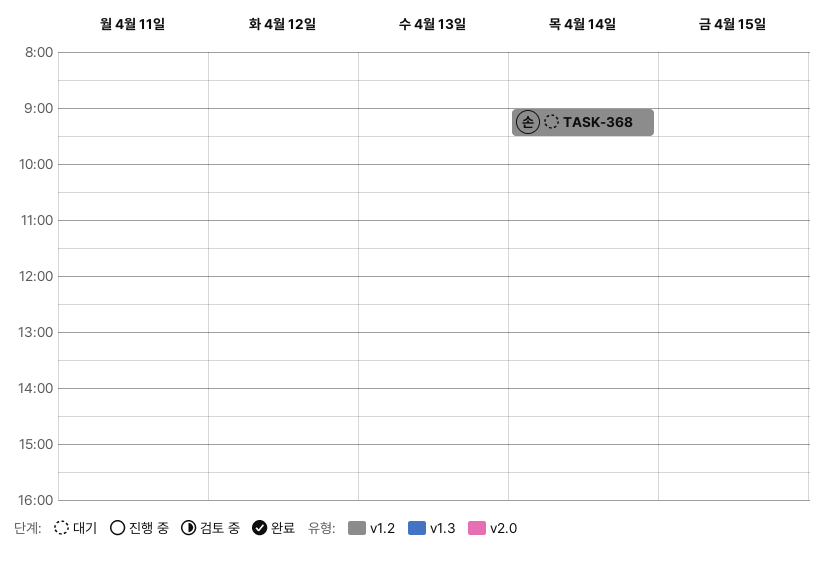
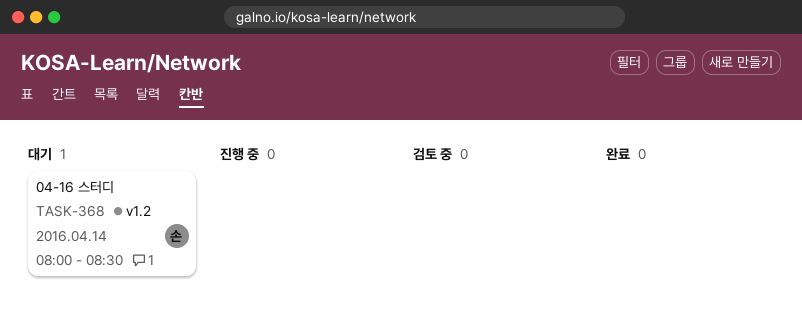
TASK-368, begins: 09:00 -> 08:00
TASK-368, ends: 09:30 -> 08:30

